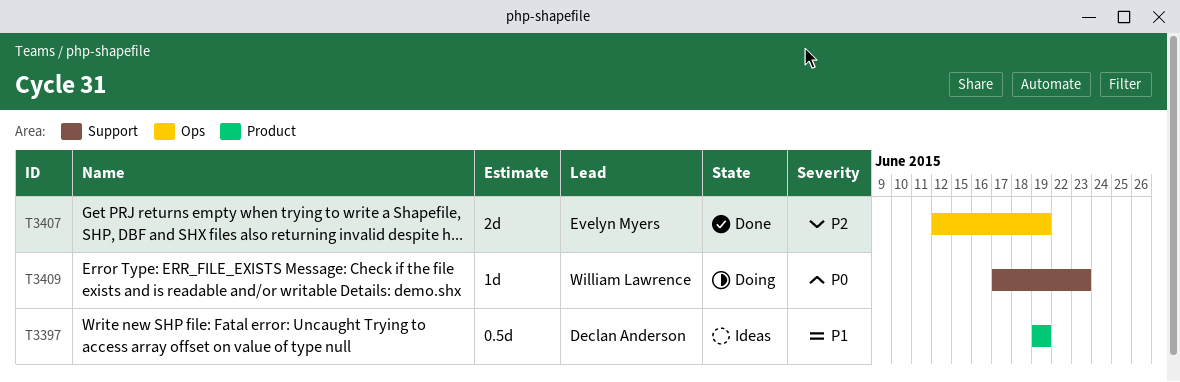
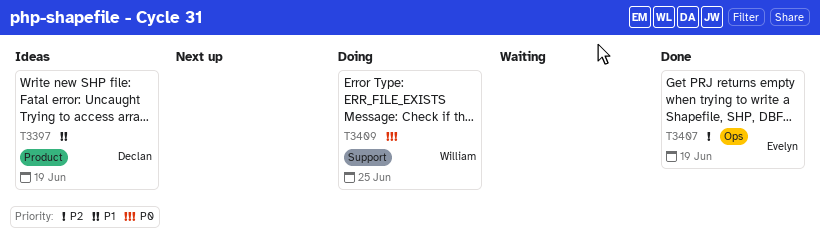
T3409, due: Jun 23 -> Jun 25

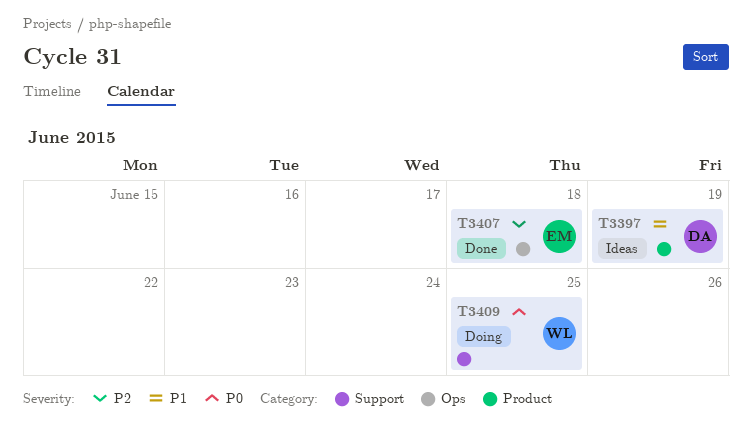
T3407, due: Jun 19 -> Jun 18

